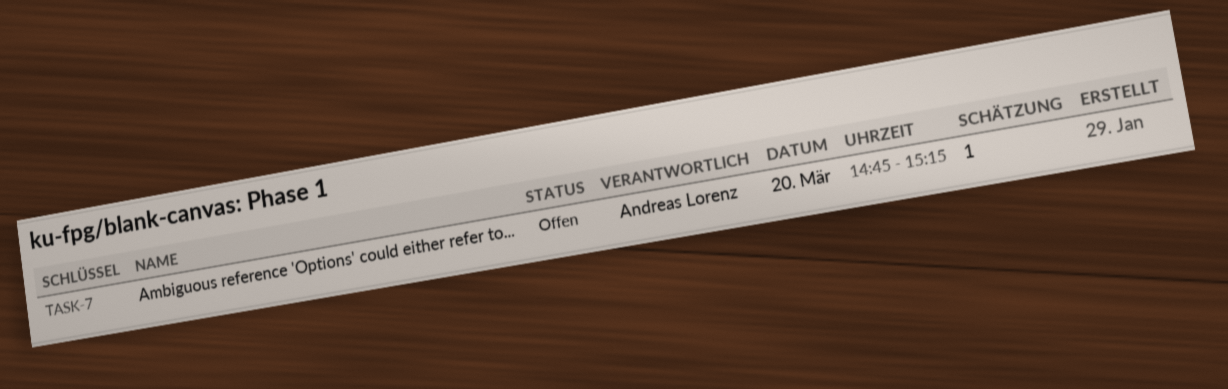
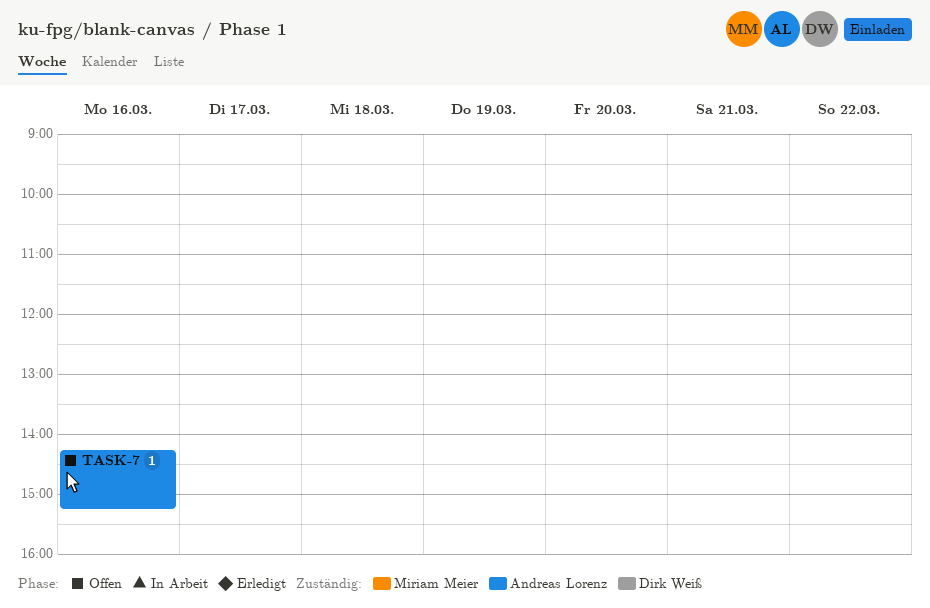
TASK-7, day: Mar 20 -> Mar 16
TASK-7, begins: 14:45 -> 14:15

